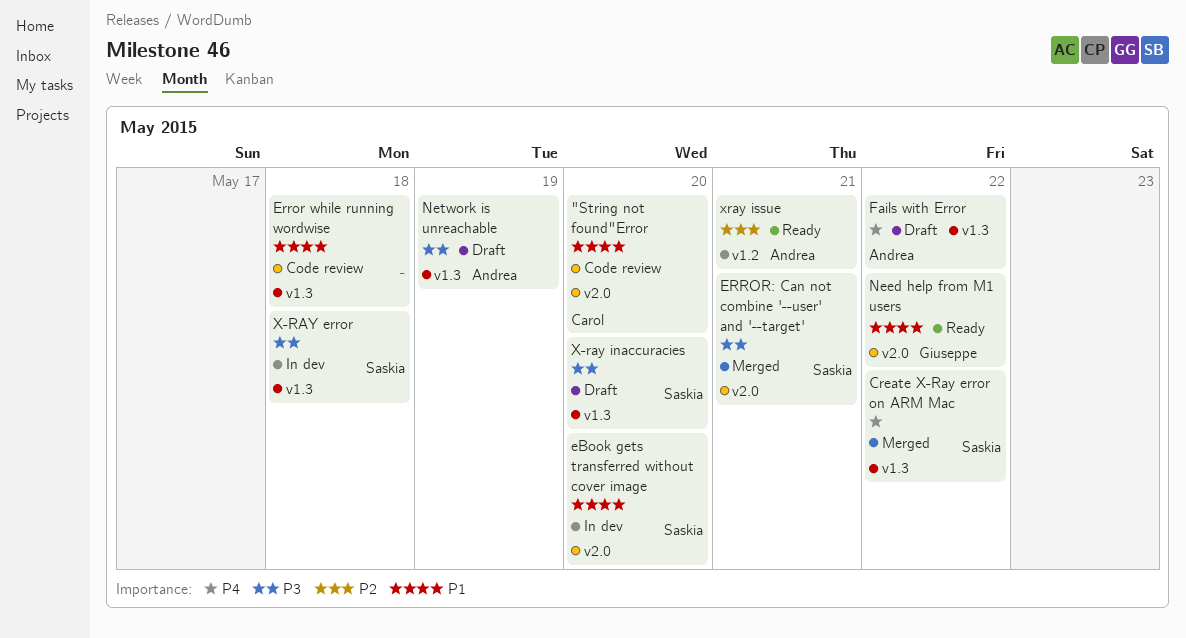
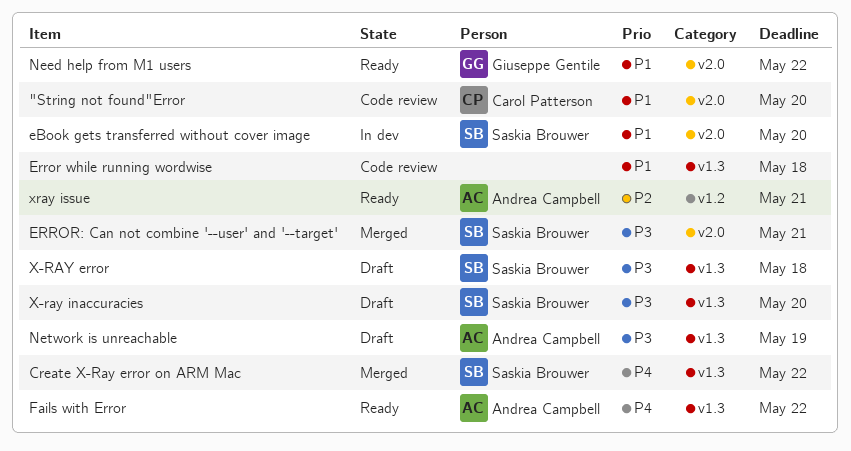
Fails with Error, status: Draft -> Ready
X-RAY error, status: In dev -> Draft

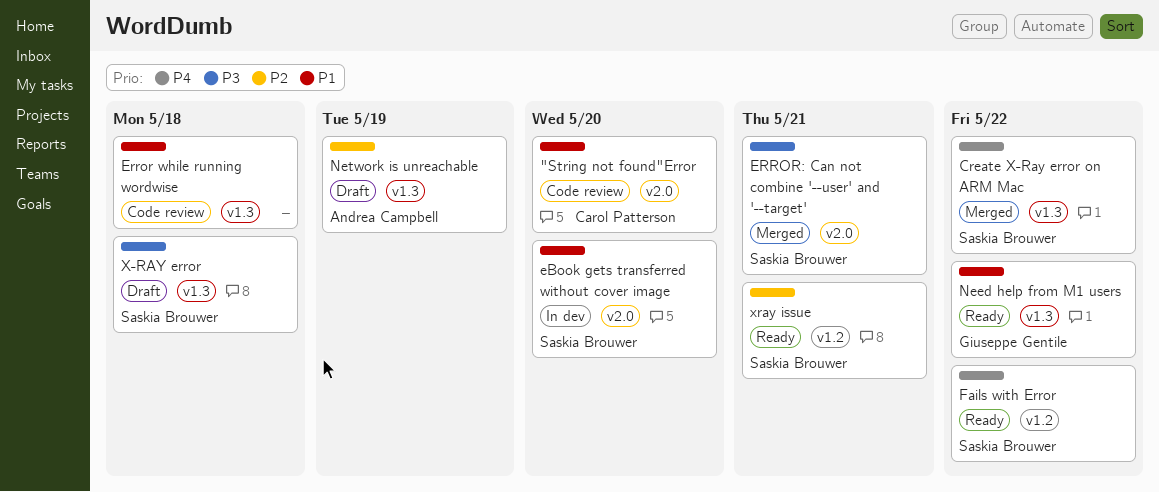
Fails with Error, owner: Andrea Campbell -> Saskia Brouwer
Fails with Error, label: v1.3 -> v1.2
Need help from M1 users, label: v2.0 -> v1.3
Network is unreachable, priority: P3 -> P2
X-ray inaccuracies: present -> none
xray issue, owner: Andrea Campbell -> Saskia Brouwer

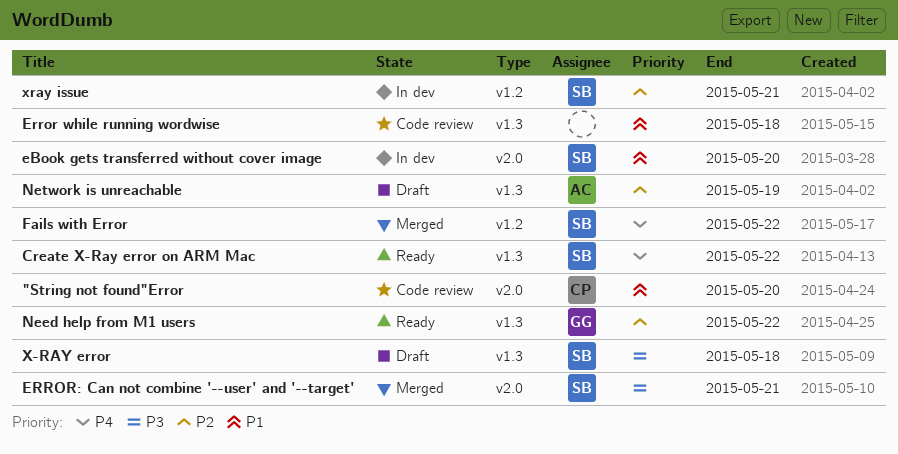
Create X-Ray error on ARM Mac, status: Merged -> Ready
Fails with Error, status: Ready -> Merged
Need help from M1 users, priority: P1 -> P2
xray issue, status: Ready -> In dev

